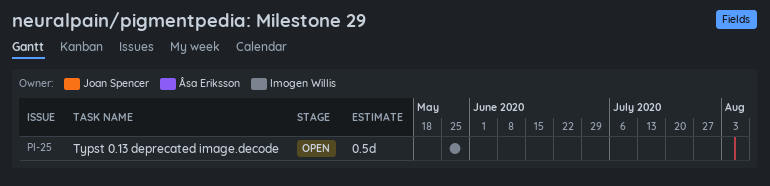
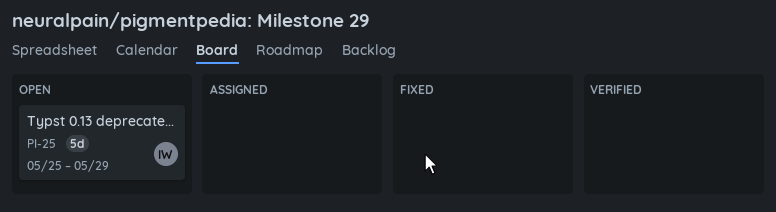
PI-25, estimate: 0.5d -> 5d

